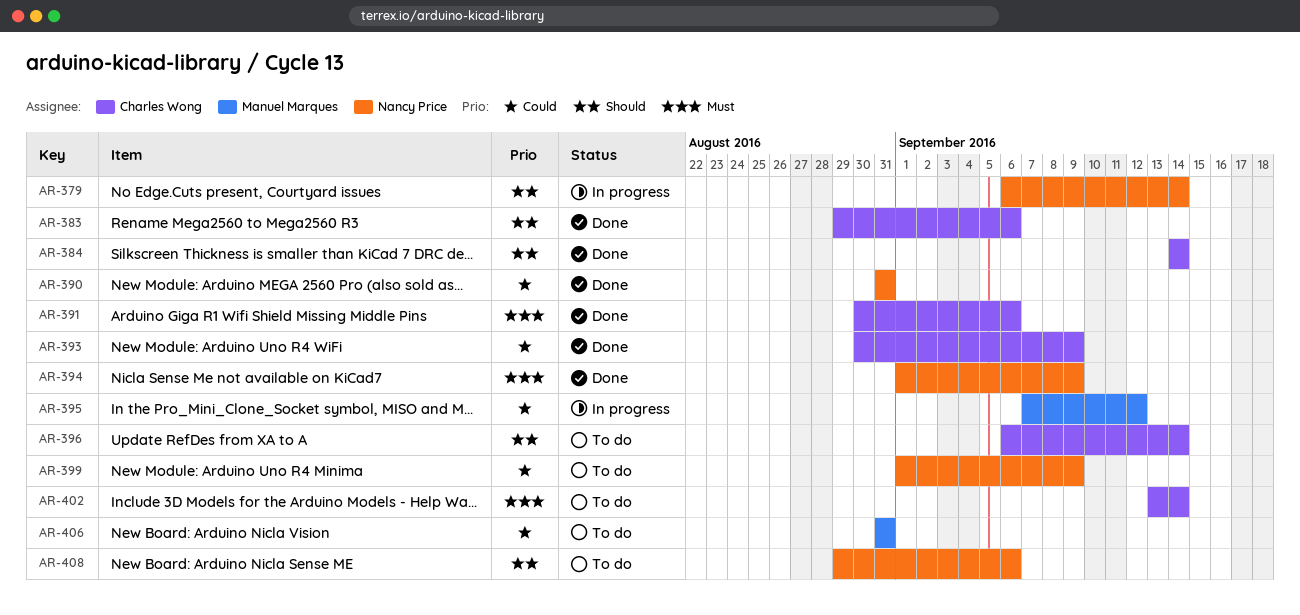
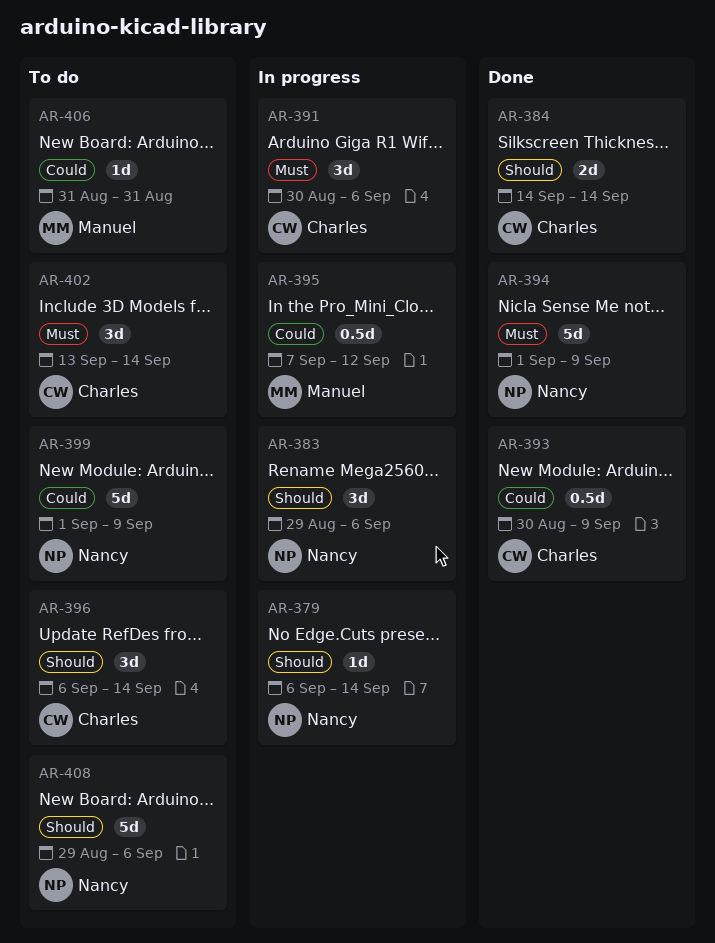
AR-383, status: Done -> In progress
AR-383, owner: Charles Wong -> Nancy Price
AR-390: present -> none
AR-391, status: Done -> In progress

